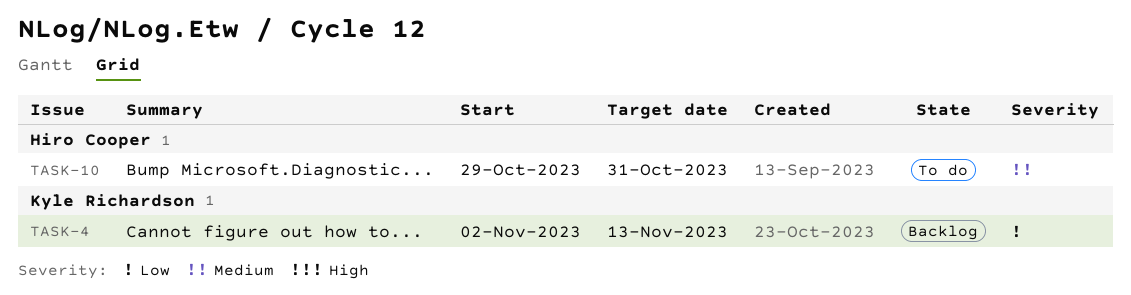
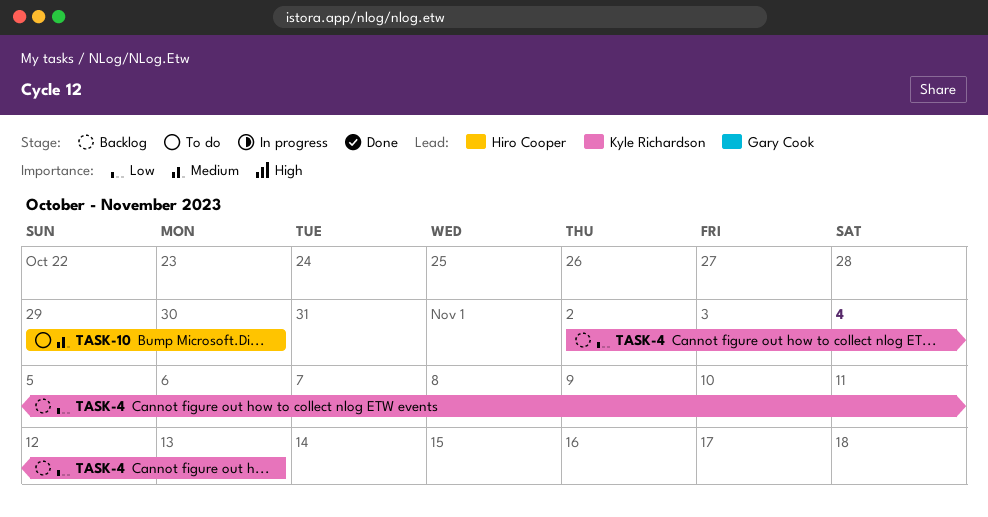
TASK-10, due: Oct 31 -> Oct 30

